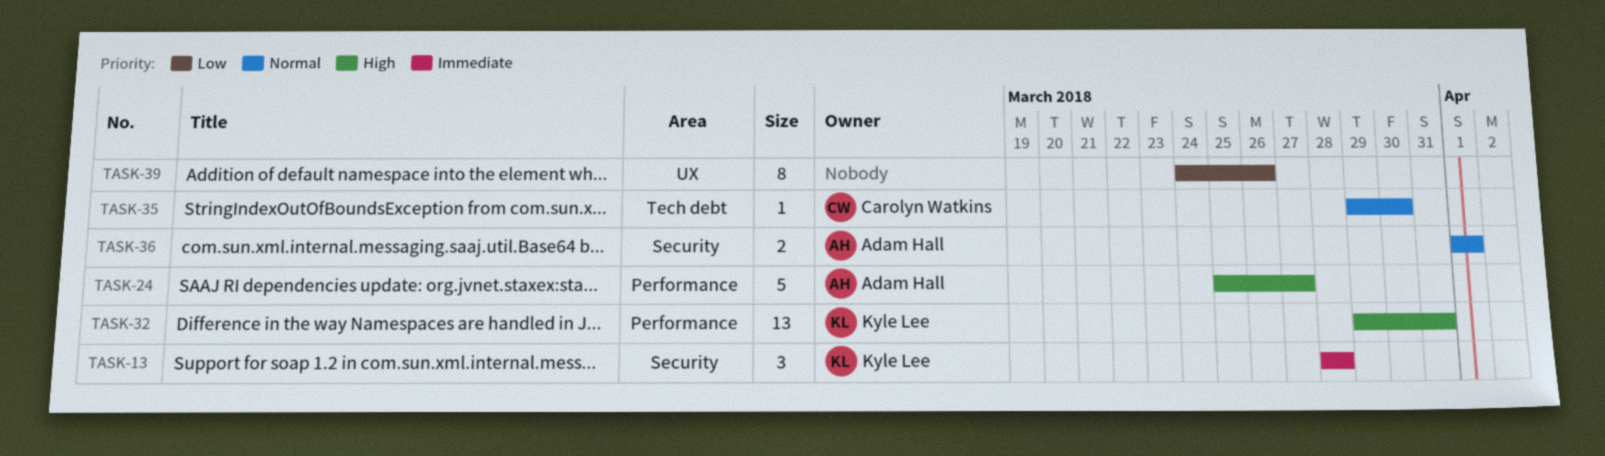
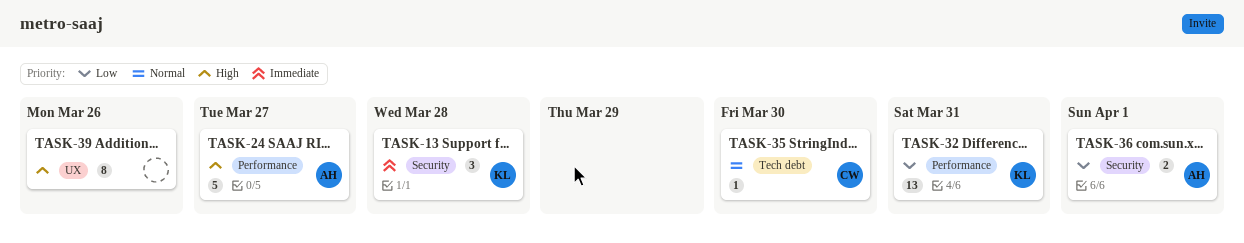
TASK-32, priority: High -> Low
TASK-36, priority: Normal -> Low
TASK-39, priority: Low -> High

